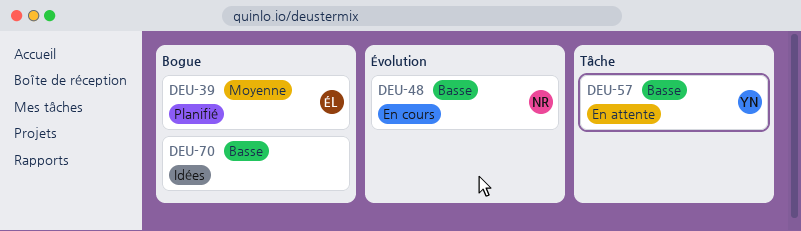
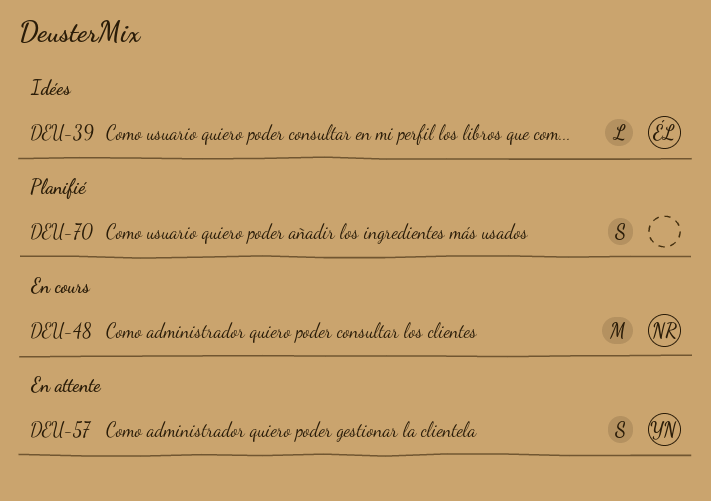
DEU-39, status: Planifié -> Idées
DEU-70, status: Idées -> Planifié

